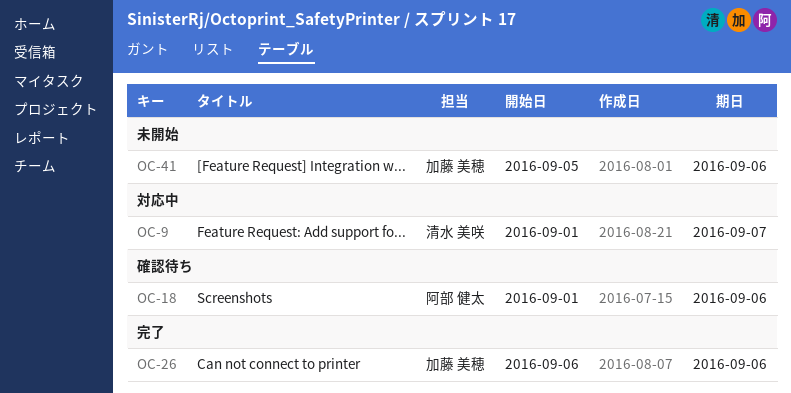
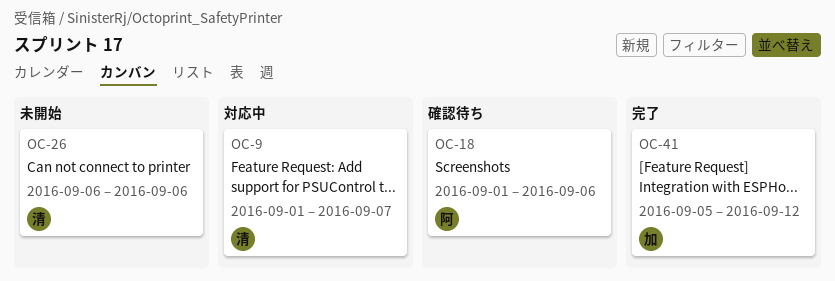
OC-26, status: 完了 -> 未開始
OC-26, owner: 加藤 美穂 -> 清水 美咲
OC-41, status: 未開始 -> 完了
OC-41, due: Sep 6 -> Sep 12

